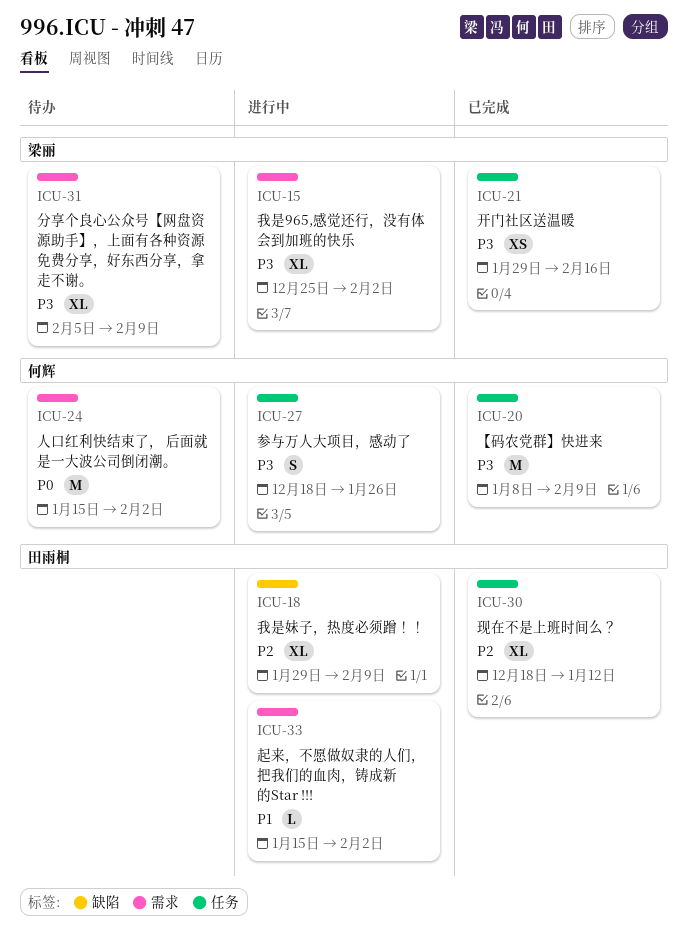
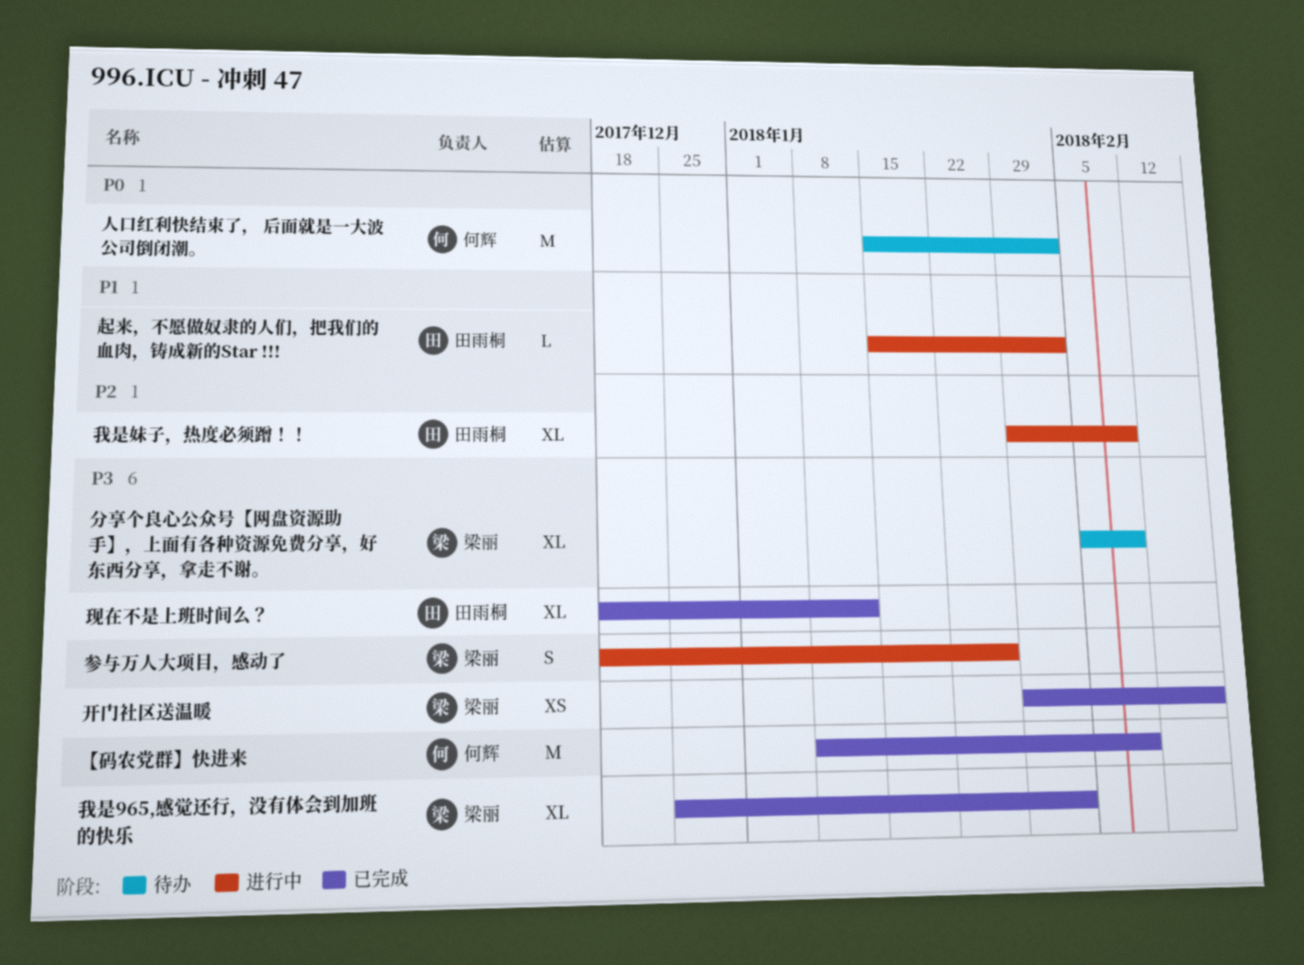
参与万人大项目，感动了, owner: 何辉 -> 梁丽
我是965,感觉还行，没有体会到加班的快乐, status: 进行中 -> 已完成
现在不是上班时间么？, priority: P2 -> P3

